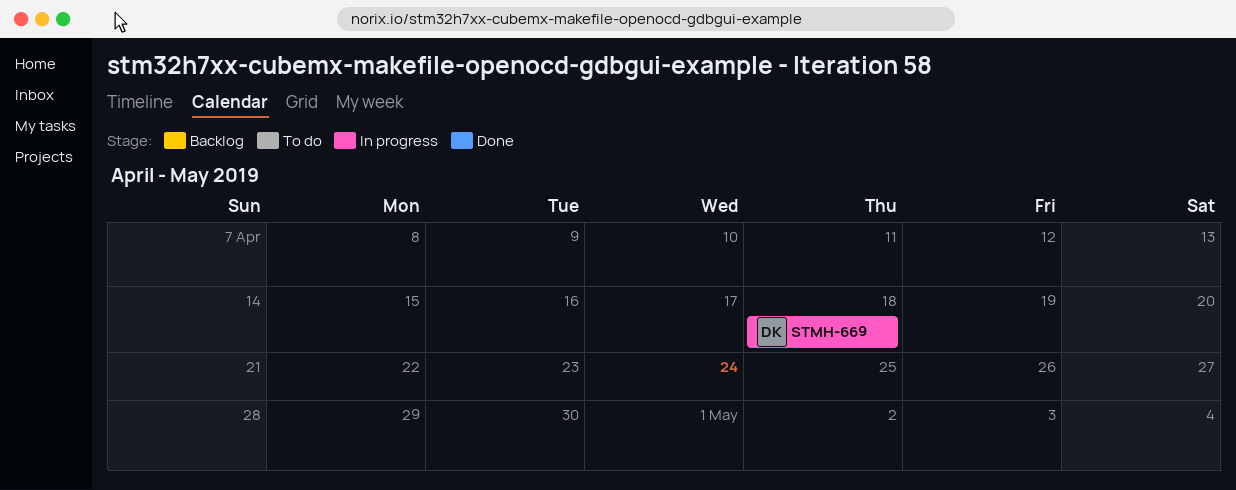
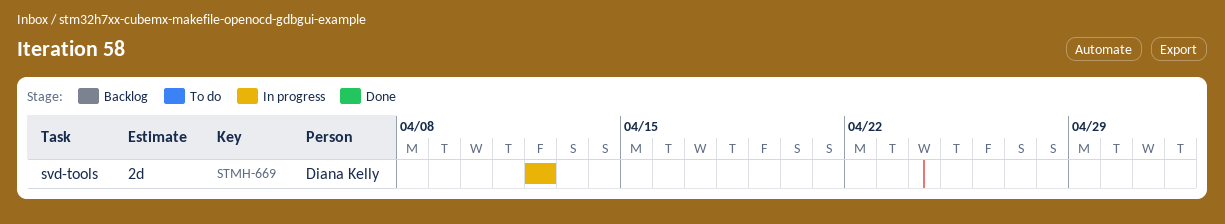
STMH-669, start: Apr 18 -> Apr 12
STMH-669, due: Apr 18 -> Apr 12

